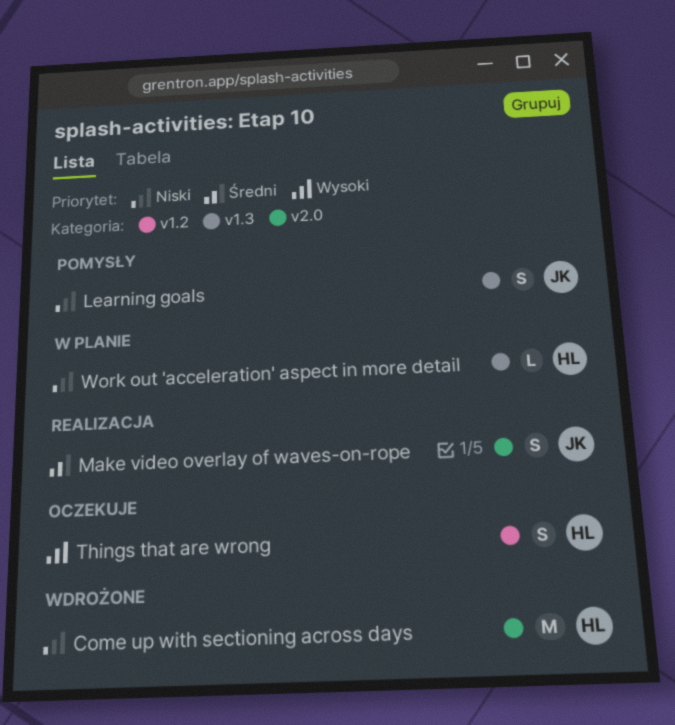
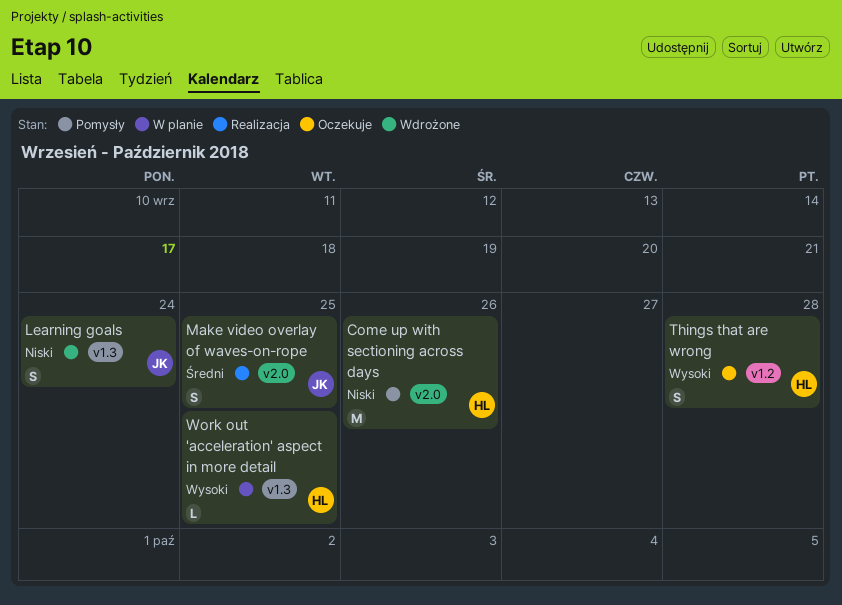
Come up with sectioning across days, status: Wdrożone -> Pomysły
Learning goals, status: Pomysły -> Wdrożone
Work out 'acceleration' aspect in more detail, priority: Niski -> Wysoki

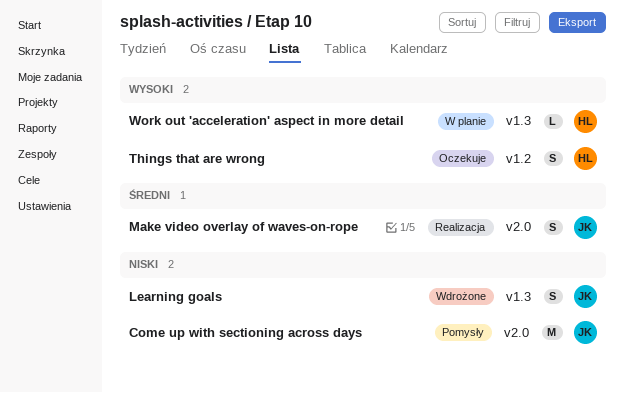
Come up with sectioning across days, owner: HL -> JK

